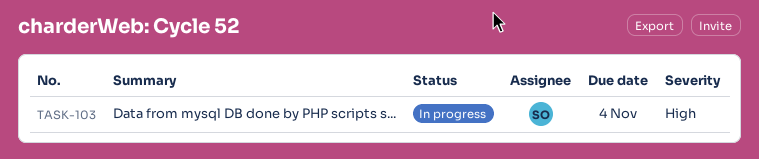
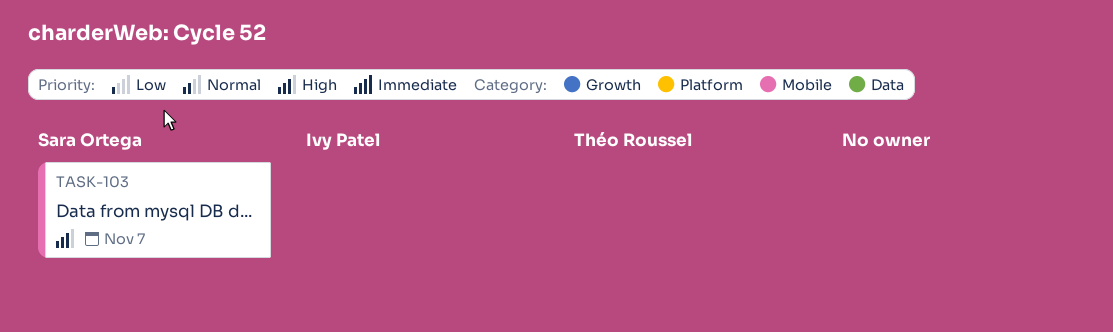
TASK-103, due: Nov 4 -> Nov 7

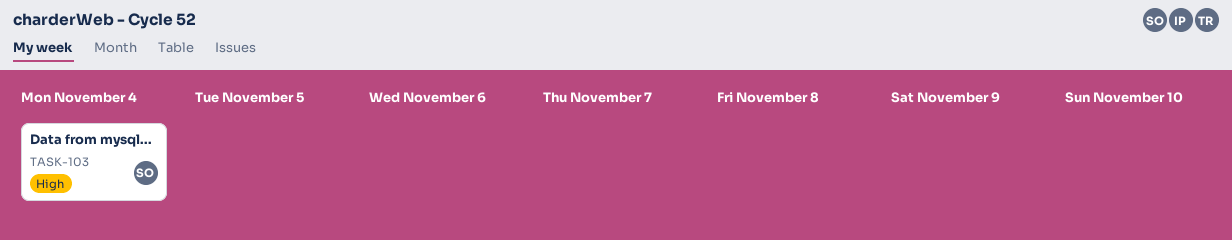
TASK-103, due: Nov 7 -> Nov 4

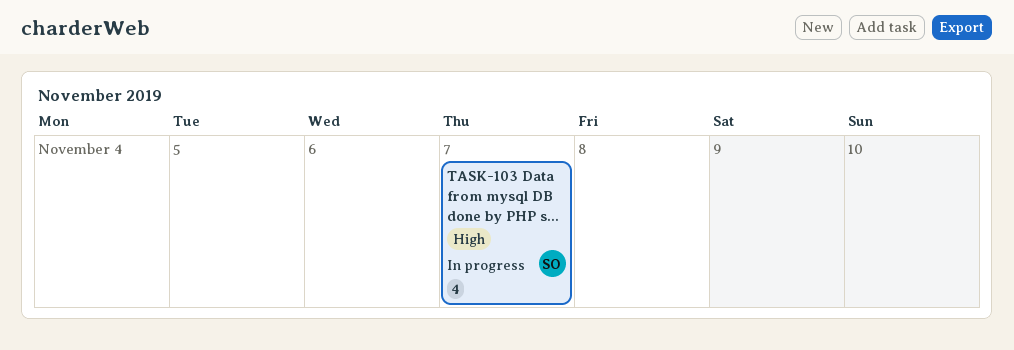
TASK-103, due: Nov 4 -> Nov 7

